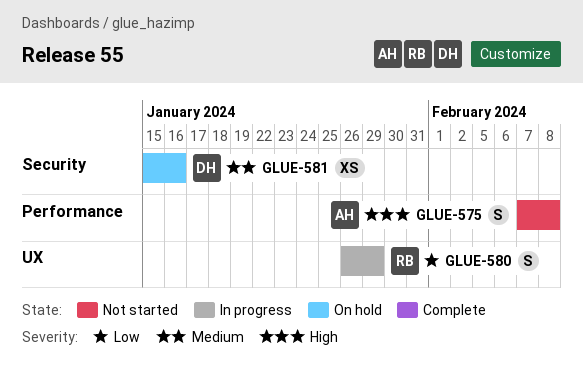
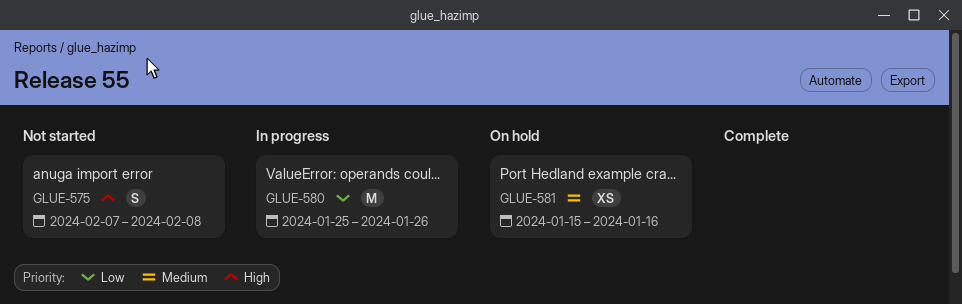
GLUE-580, estimate: S -> M
GLUE-580, start: Jan 26 -> Jan 25
GLUE-580, due: Jan 29 -> Jan 26

